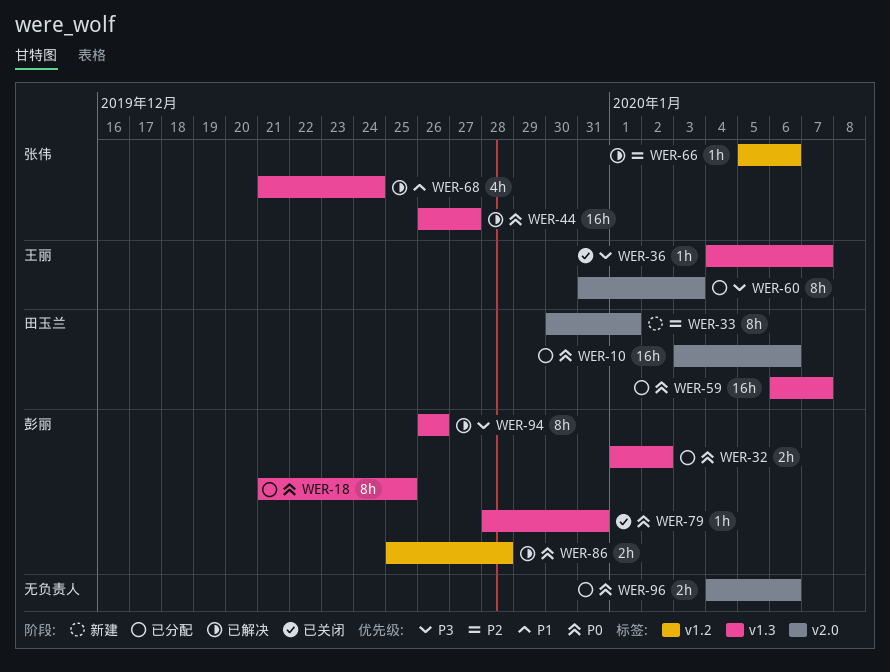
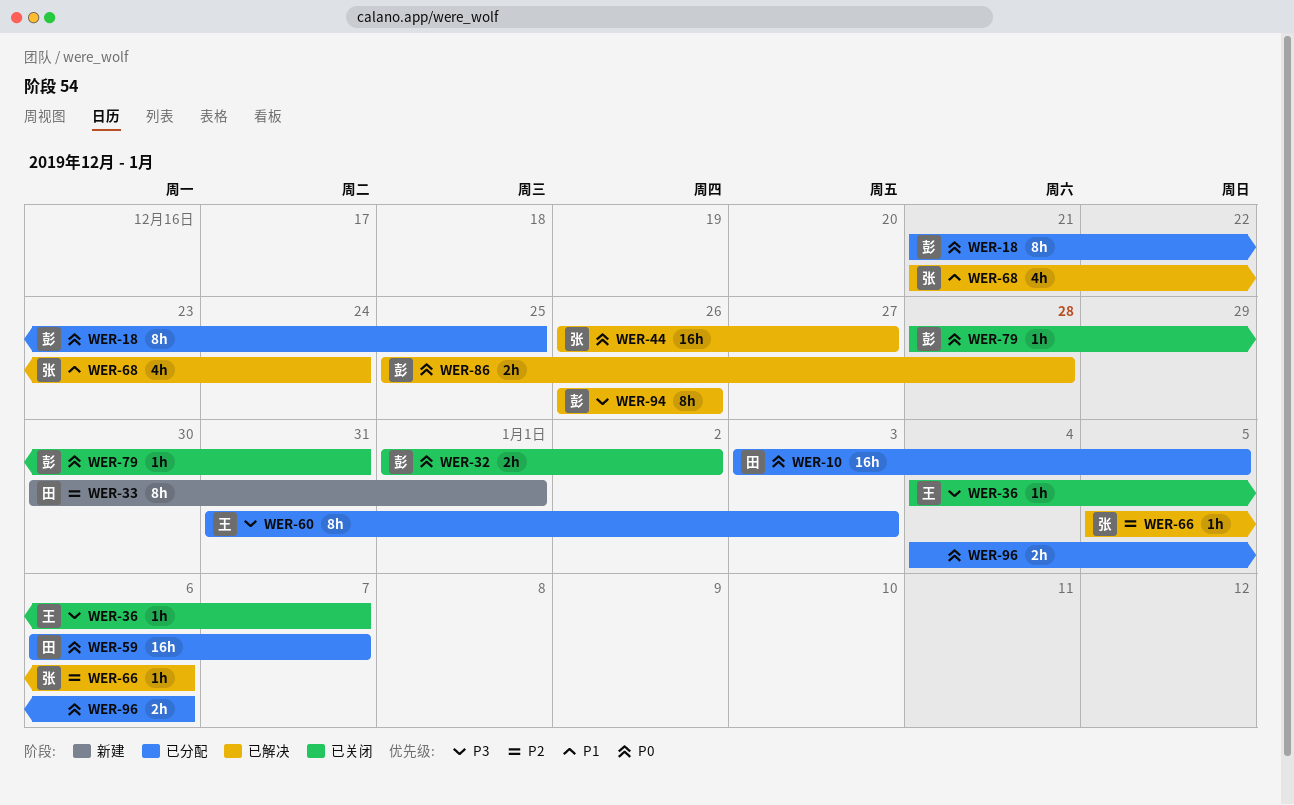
WER-10, due: Jan 6 -> Jan 5
WER-32, status: 已分配 -> 已关闭

